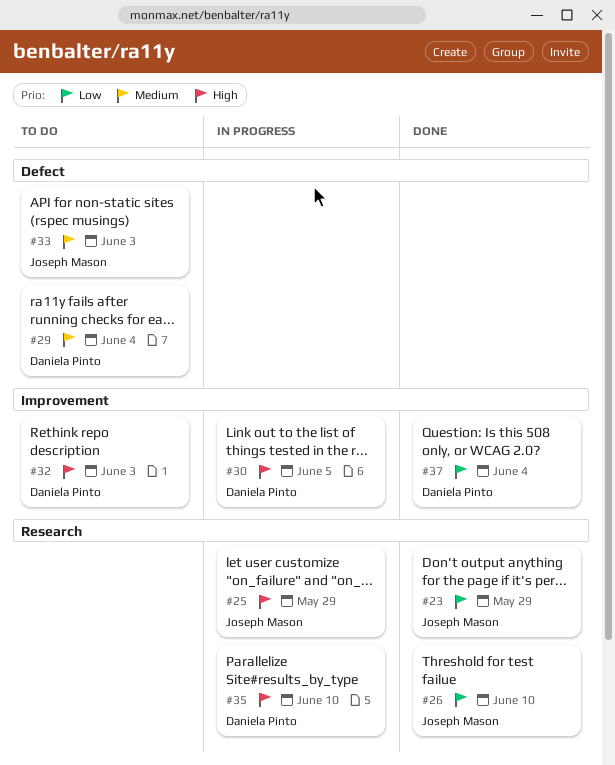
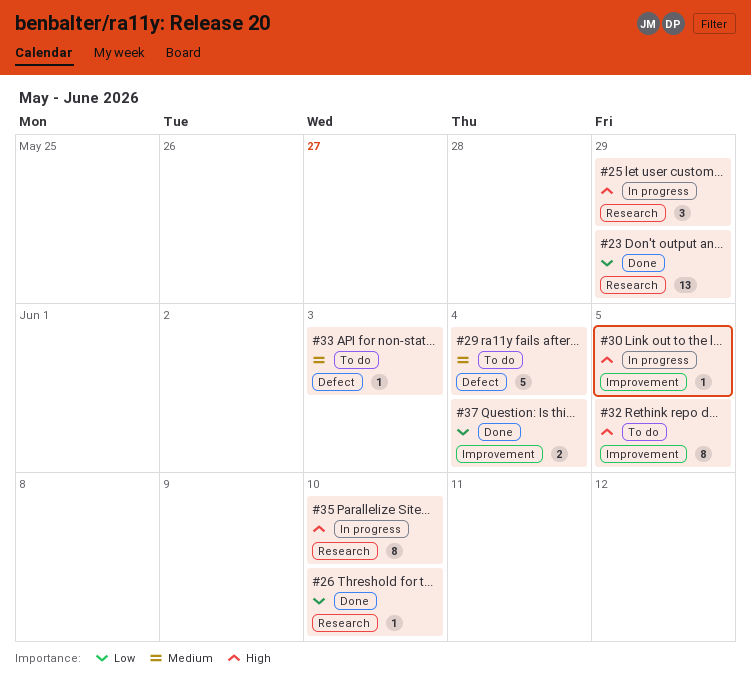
#32, due: Jun 3 -> Jun 5

